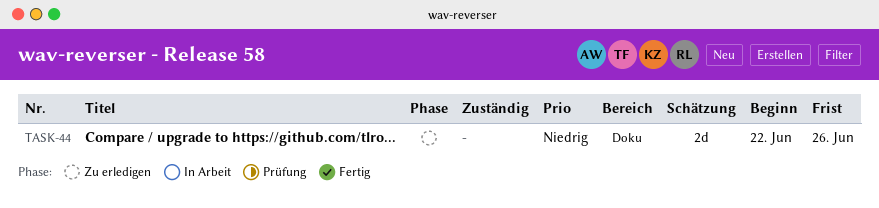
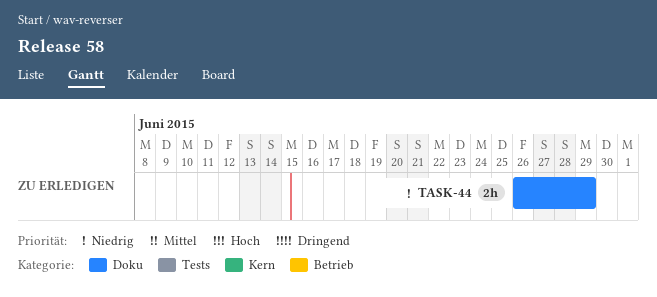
TASK-44, estimate: 2d -> 2h
TASK-44, start: Jun 22 -> Jun 26
TASK-44, due: Jun 26 -> Jun 29

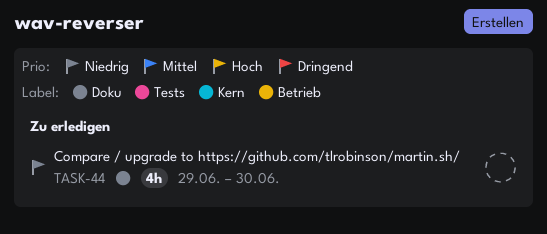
TASK-44, estimate: 2h -> 4h
TASK-44, start: Jun 26 -> Jun 29
TASK-44, due: Jun 29 -> Jun 30

